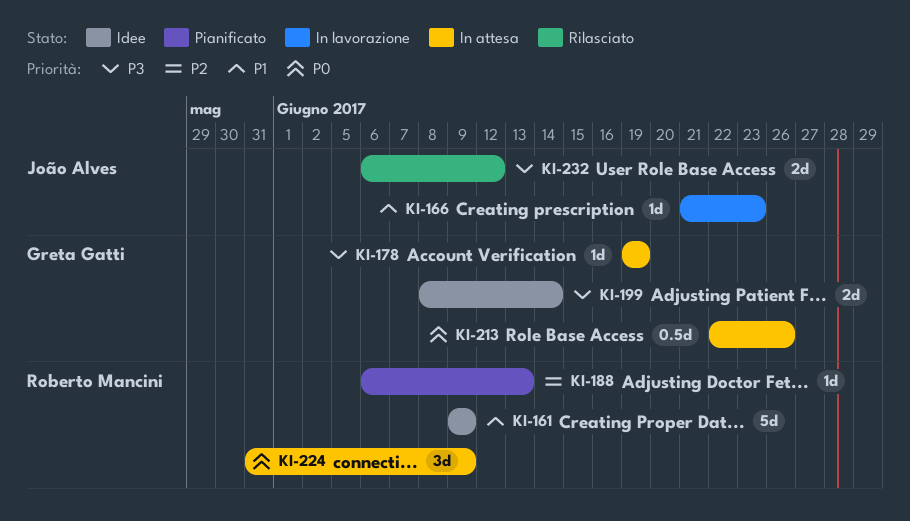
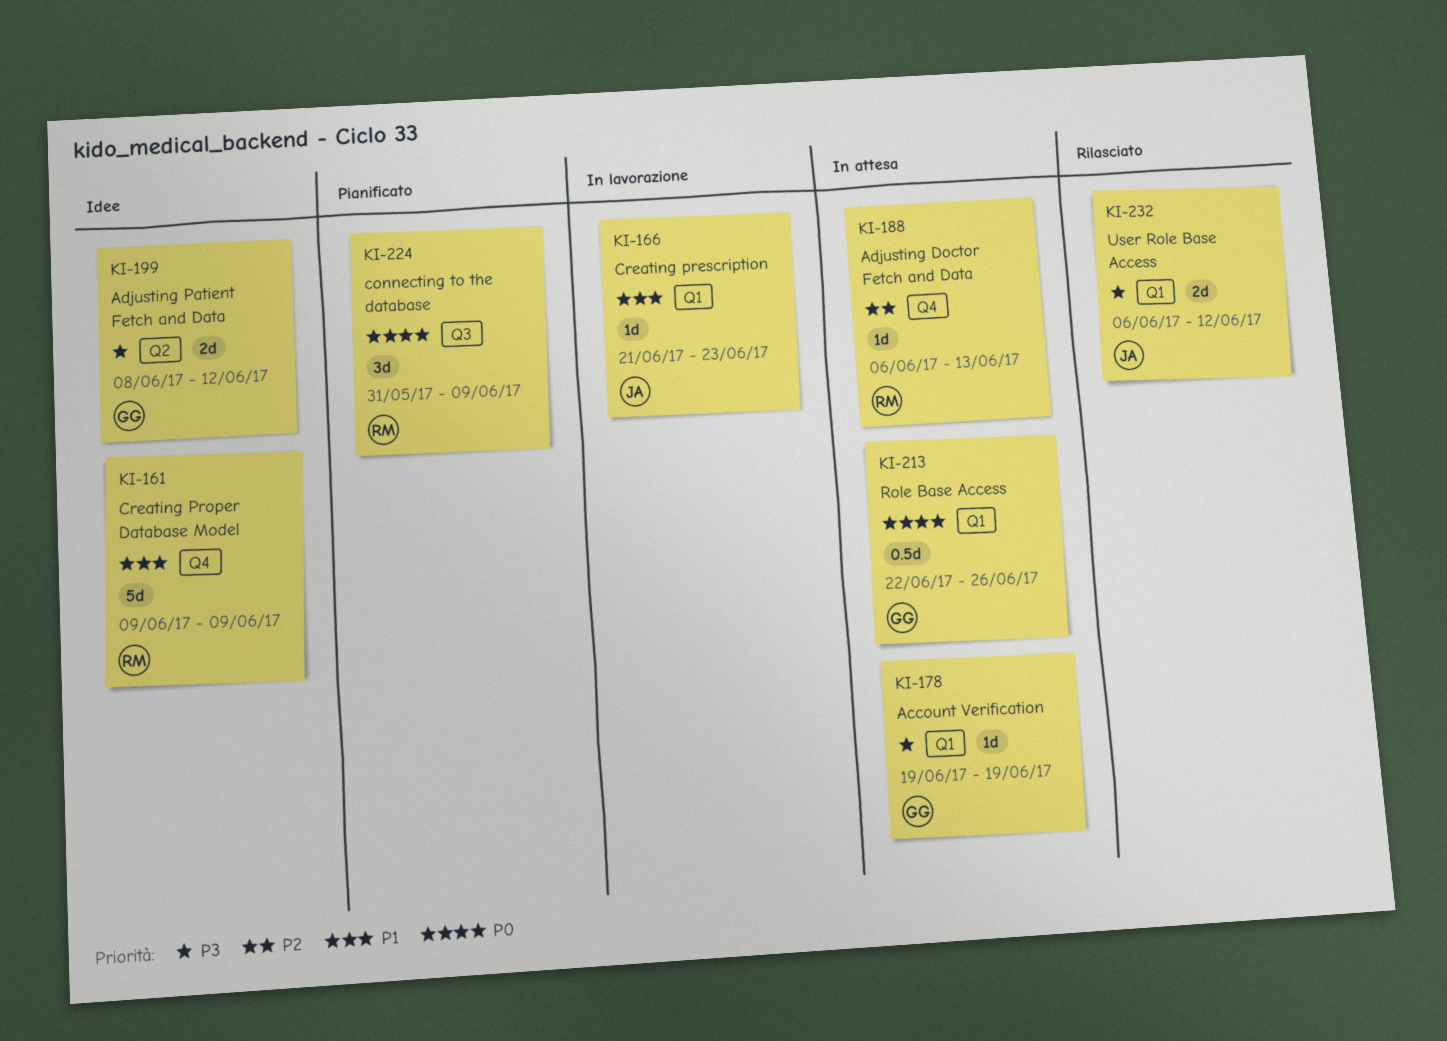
KI-188, status: Pianificato -> In attesa
KI-199, due: Jun 14 -> Jun 12
KI-224, status: In attesa -> Pianificato

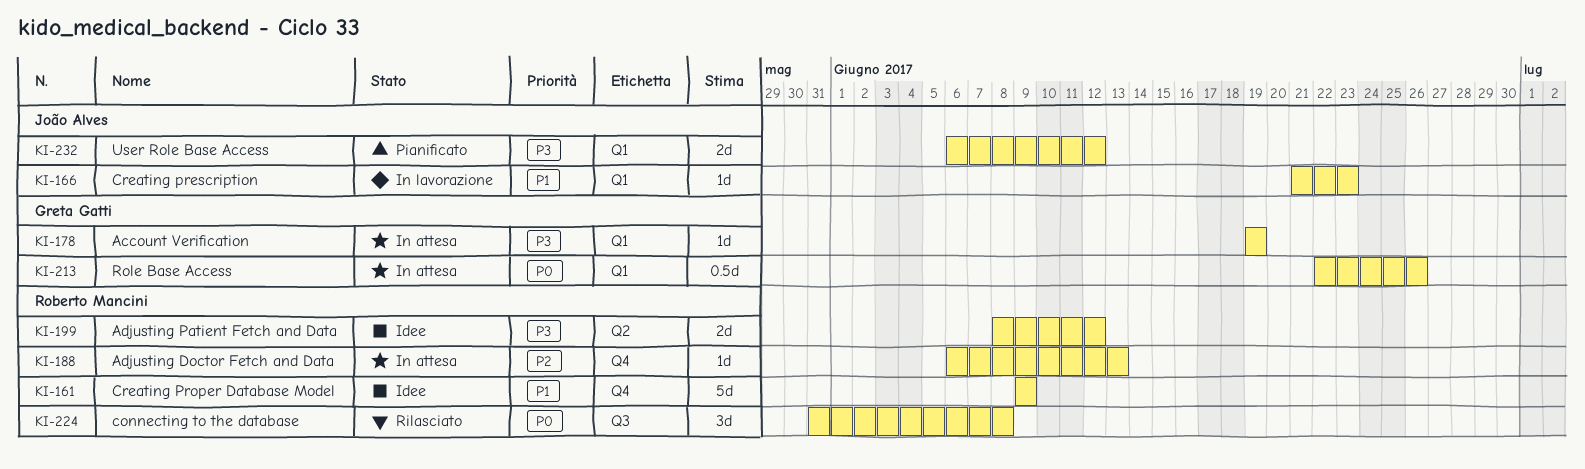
KI-199, owner: Greta Gatti -> Roberto Mancini
KI-224, status: Pianificato -> Rilasciato
KI-224, due: Jun 9 -> Jun 8
KI-232, status: Rilasciato -> Pianificato

